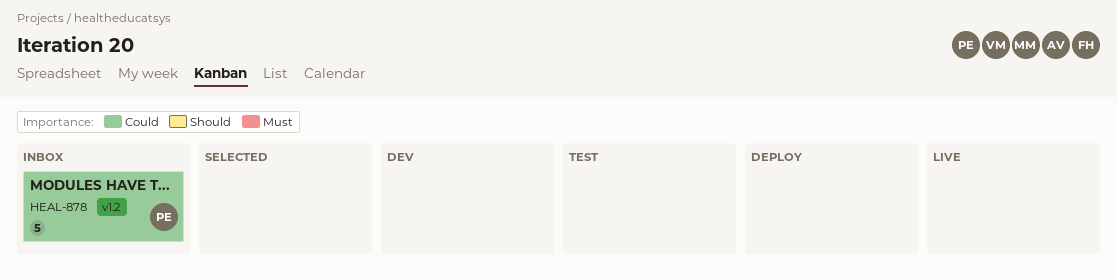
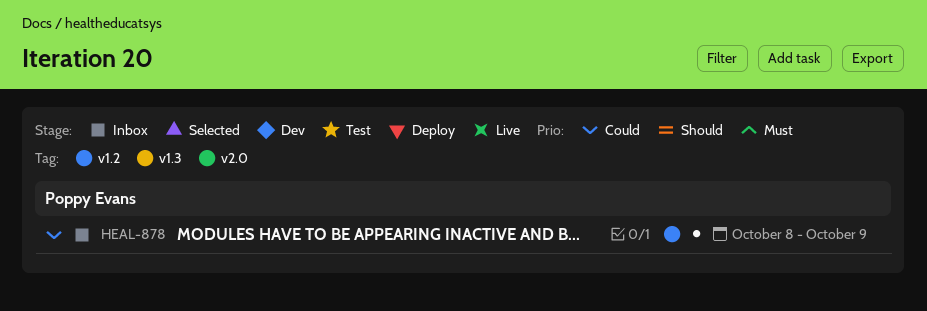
HEAL-878, estimate: 5 -> 1

